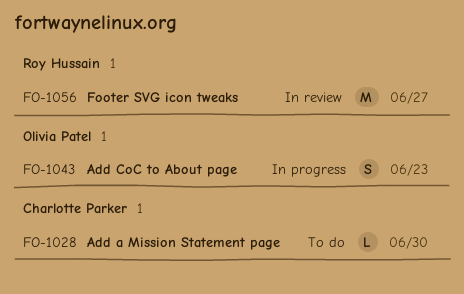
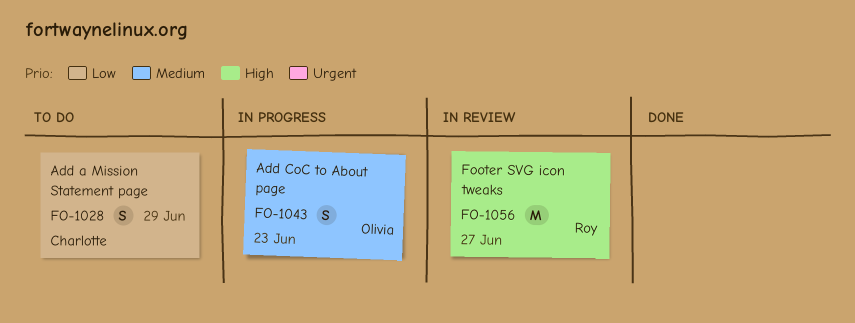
FO-1028, estimate: L -> S
FO-1028, due: Jun 30 -> Jun 29

